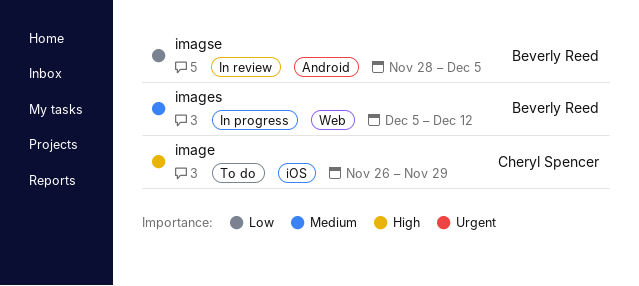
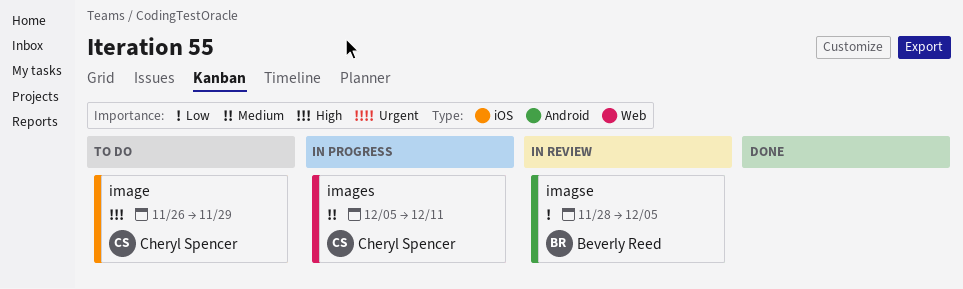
images, owner: Beverly Reed -> Cheryl Spencer
images, due: Dec 12 -> Dec 11

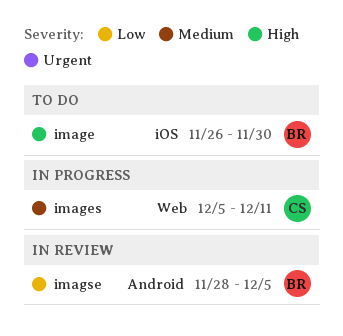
image, owner: Cheryl Spencer -> Beverly Reed
image, due: Nov 29 -> Nov 30

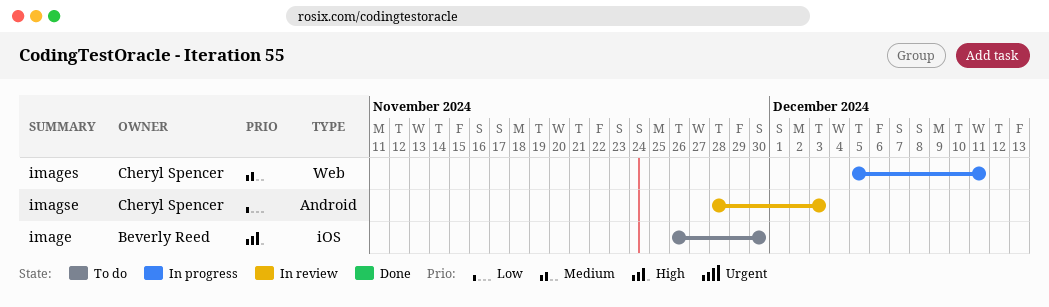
imagse, owner: Beverly Reed -> Cheryl Spencer
imagse, due: Dec 5 -> Dec 3

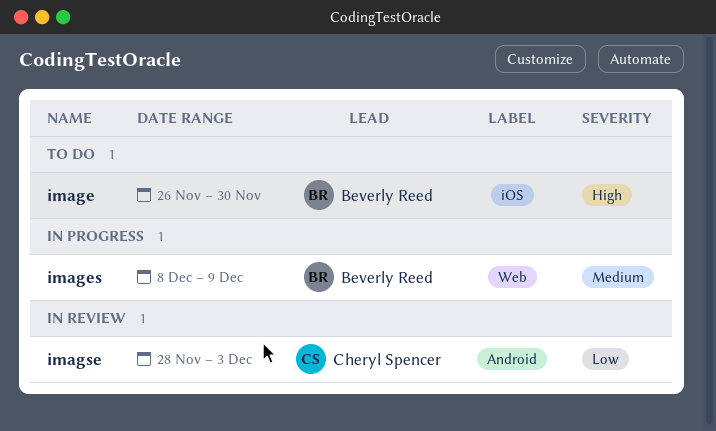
images, owner: Cheryl Spencer -> Beverly Reed
images, start: Dec 5 -> Dec 8
images, due: Dec 11 -> Dec 9

